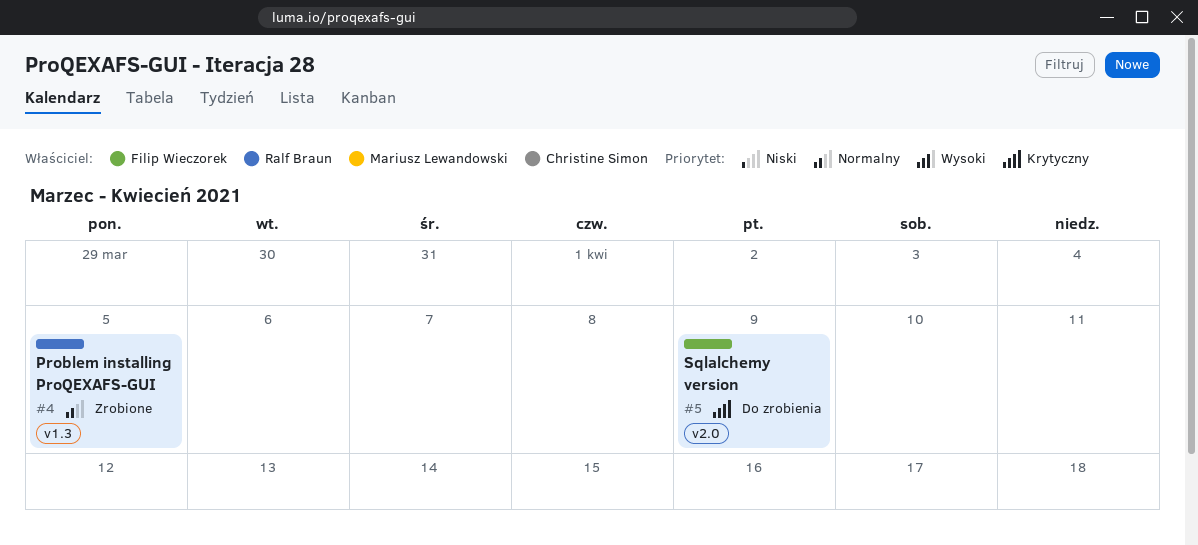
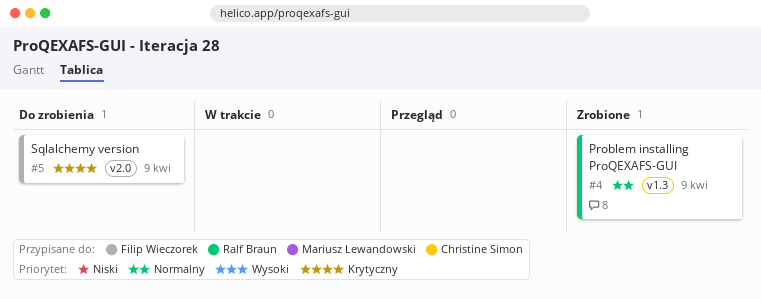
#4, due: Apr 5 -> Apr 9

